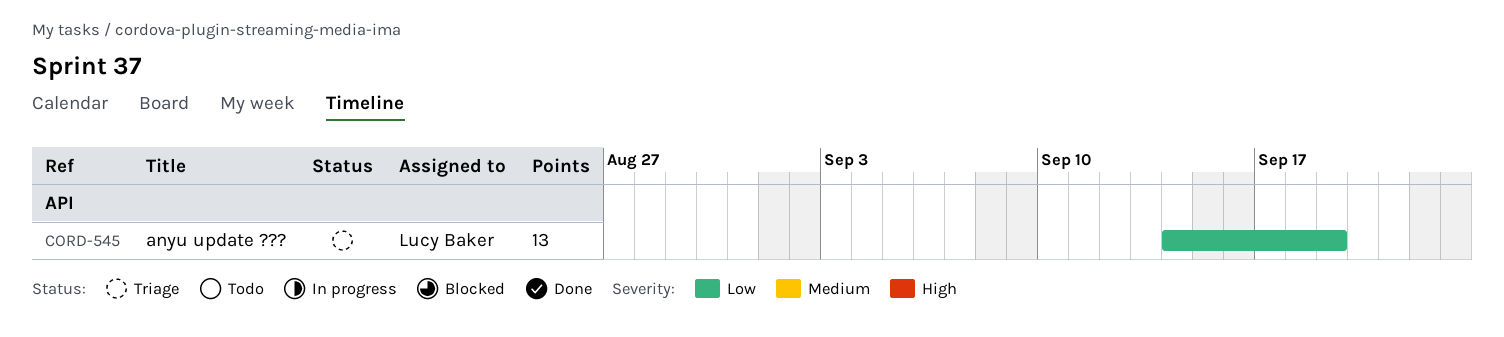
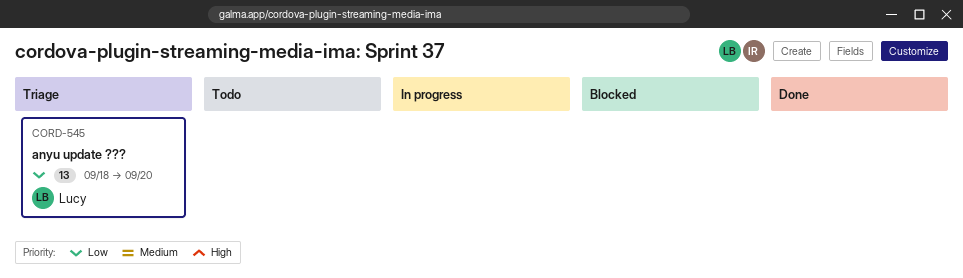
CORD-545, start: Sep 14 -> Sep 18
CORD-545, due: Sep 19 -> Sep 20

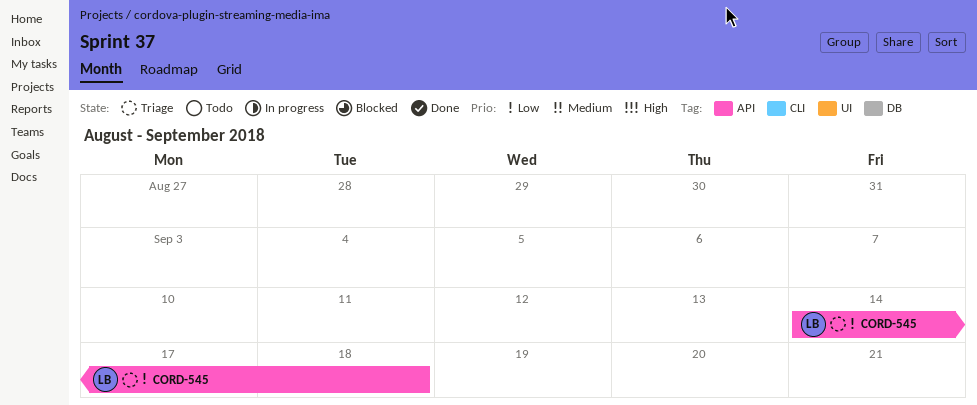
CORD-545, start: Sep 18 -> Sep 14
CORD-545, due: Sep 20 -> Sep 18

